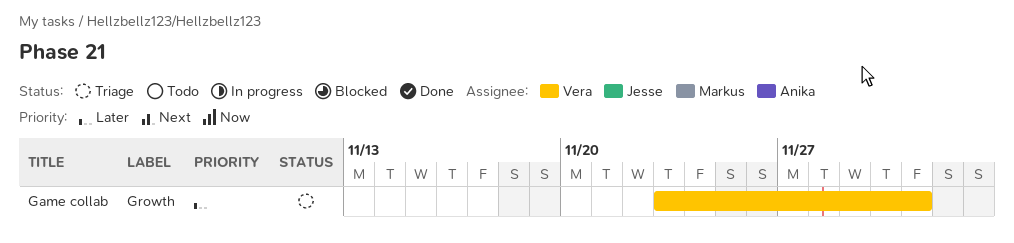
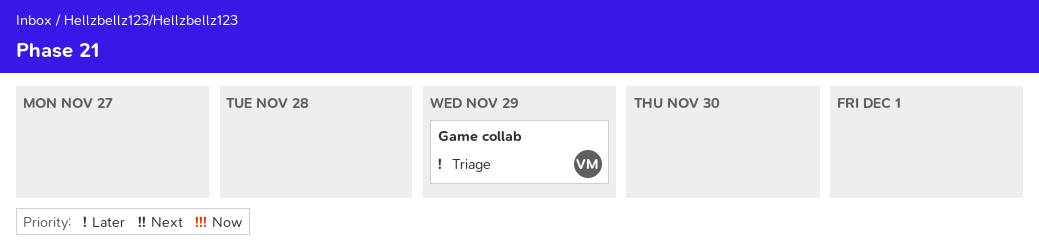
Game collab, due: Dec 1 -> Nov 29

